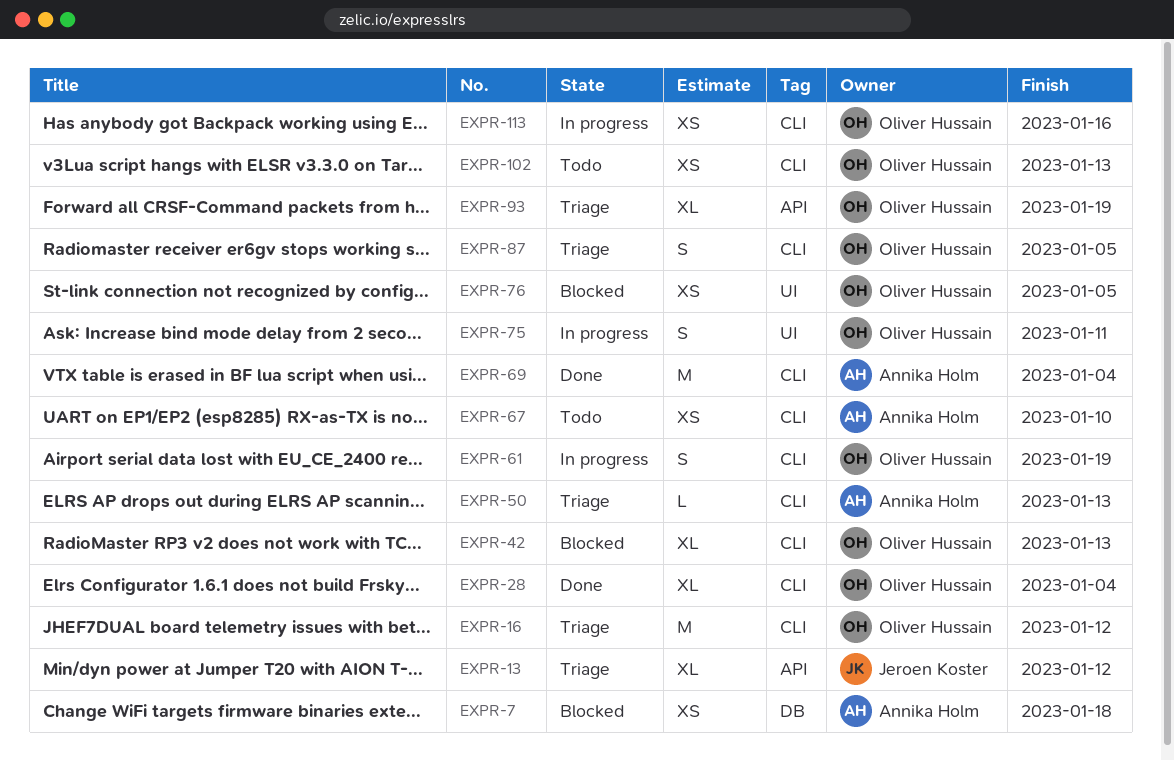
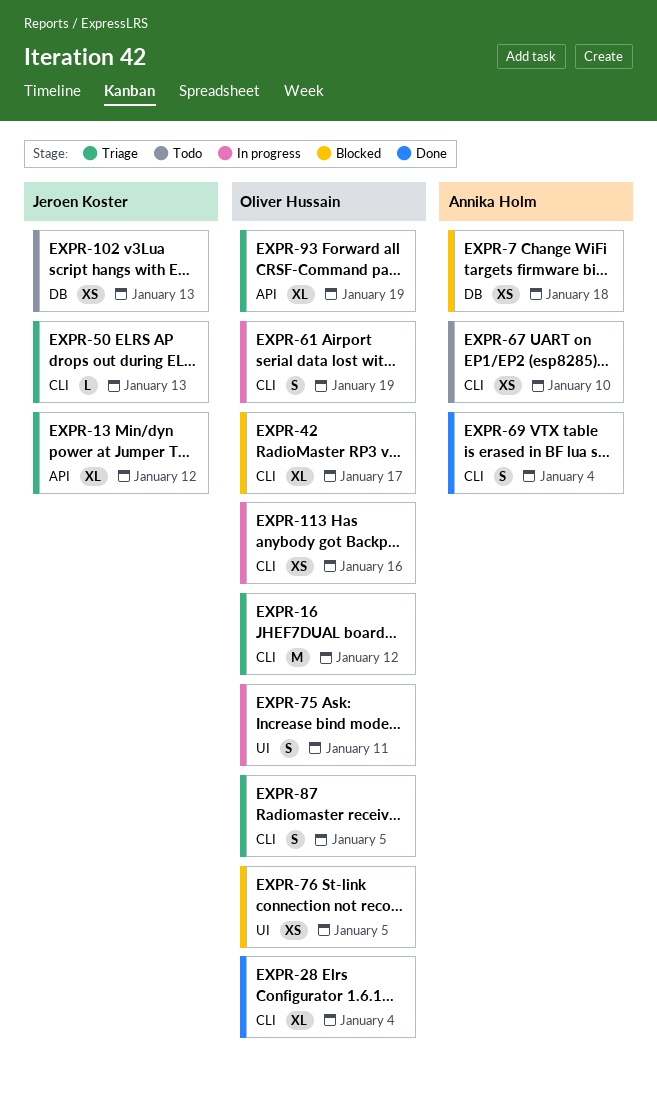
EXPR-42, due: Jan 13 -> Jan 17
EXPR-50, owner: Annika Holm -> Jeroen Koster
EXPR-69, estimate: M -> S
EXPR-102, owner: Oliver Hussain -> Jeroen Koster
EXPR-102, label: CLI -> DB

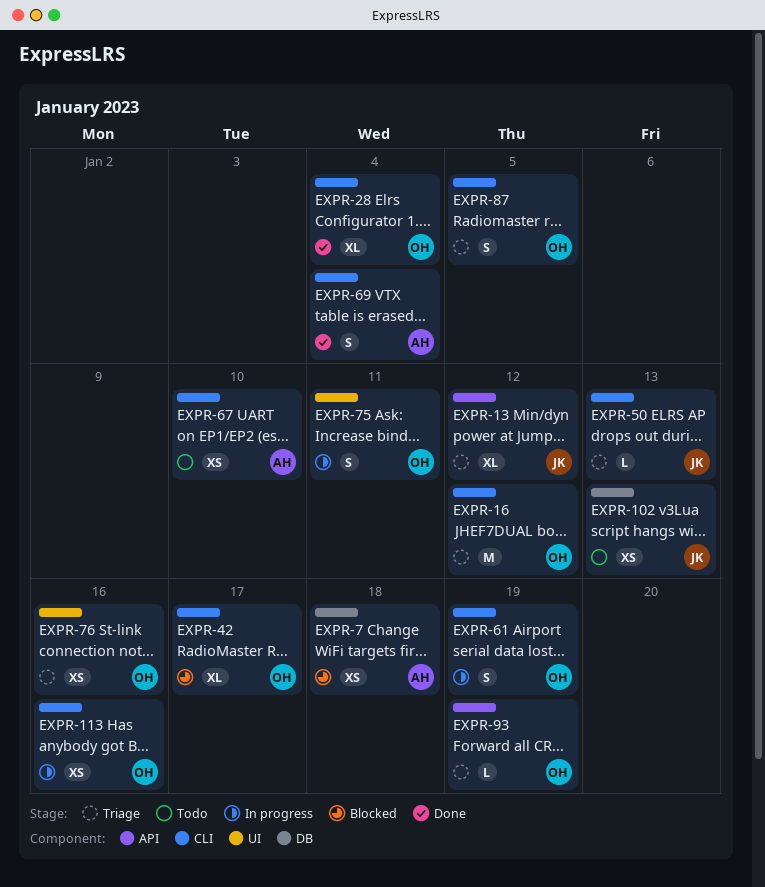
EXPR-76, status: Blocked -> Triage
EXPR-76, due: Jan 5 -> Jan 16
EXPR-93, estimate: XL -> L

